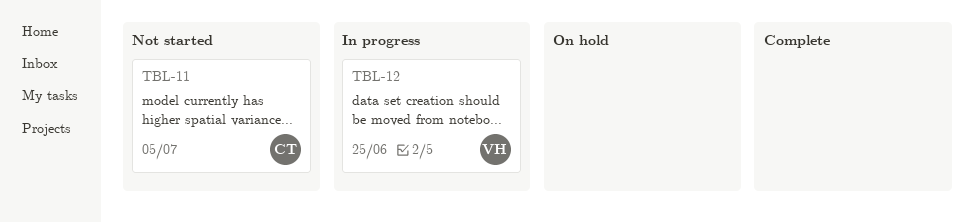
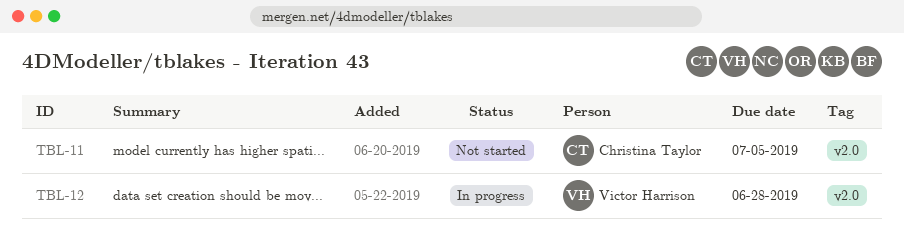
TBL-12, due: Jun 25 -> Jun 28

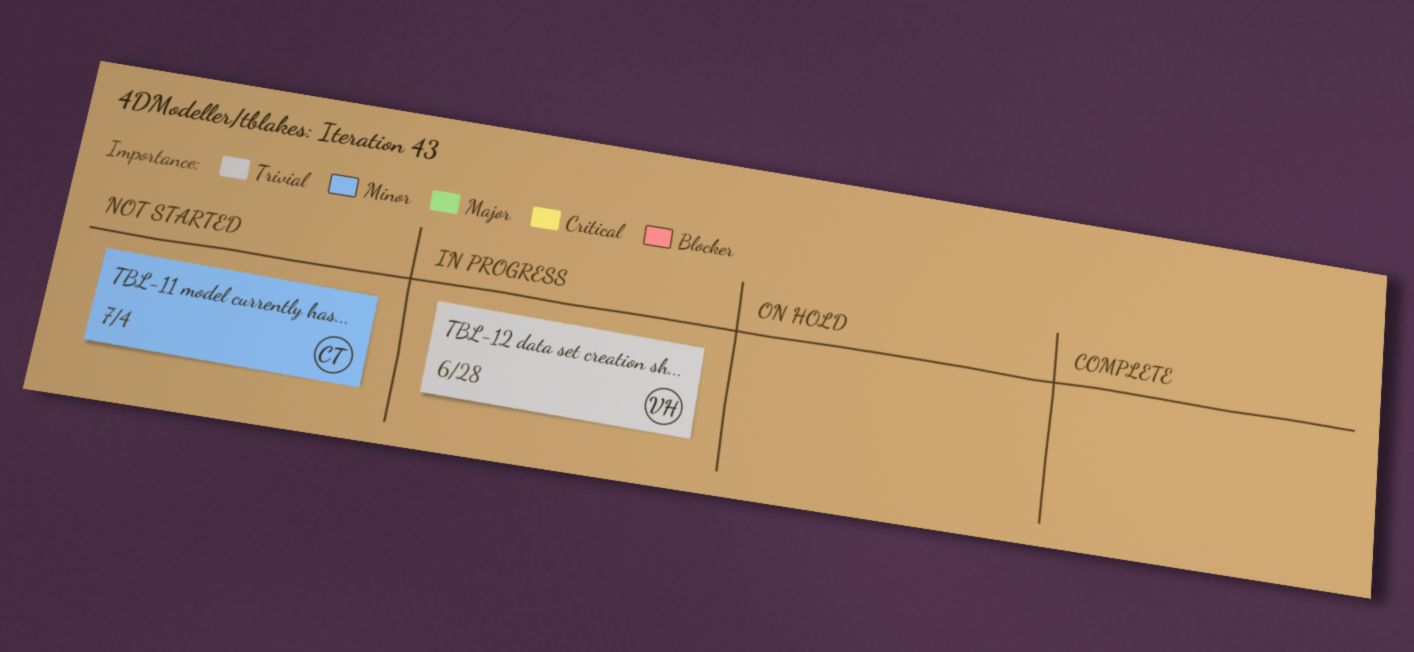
TBL-11, due: Jul 5 -> Jul 4

